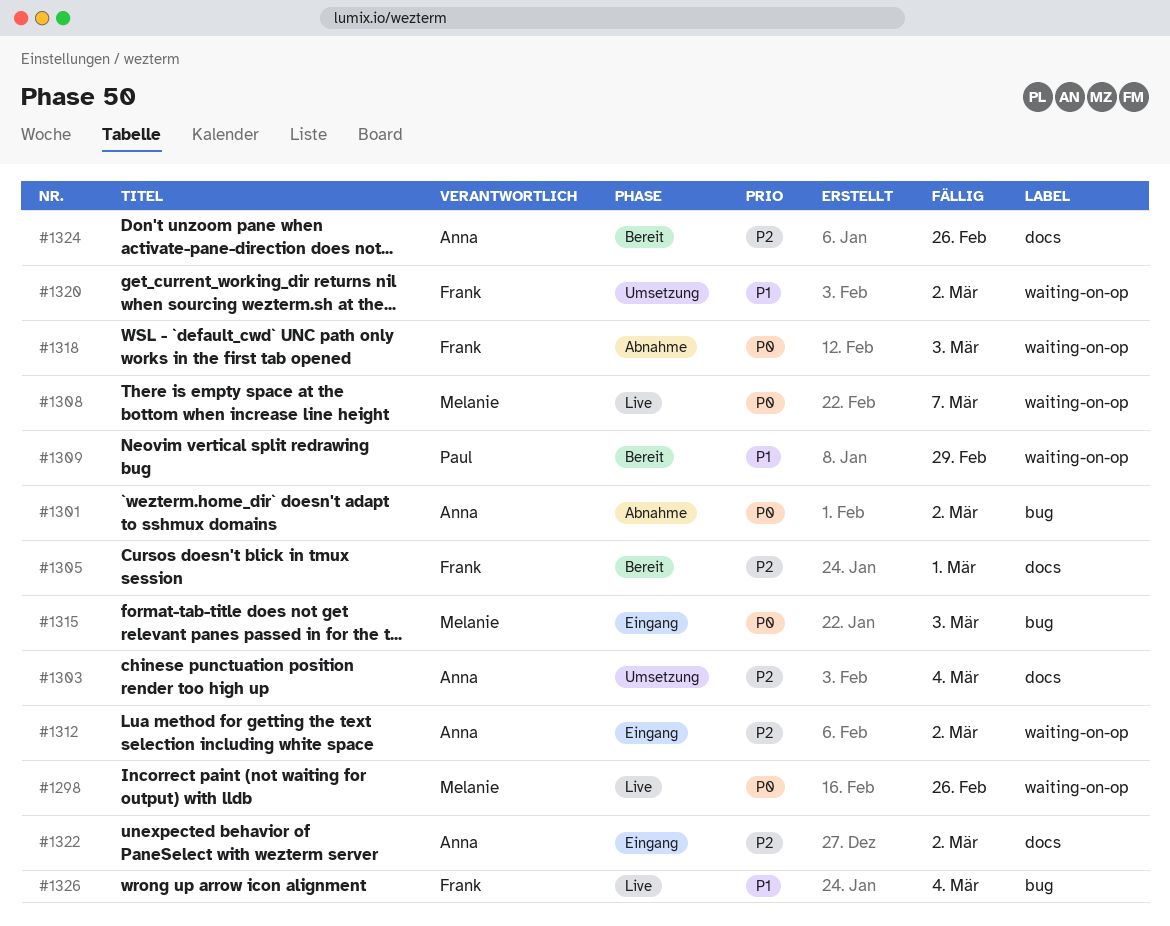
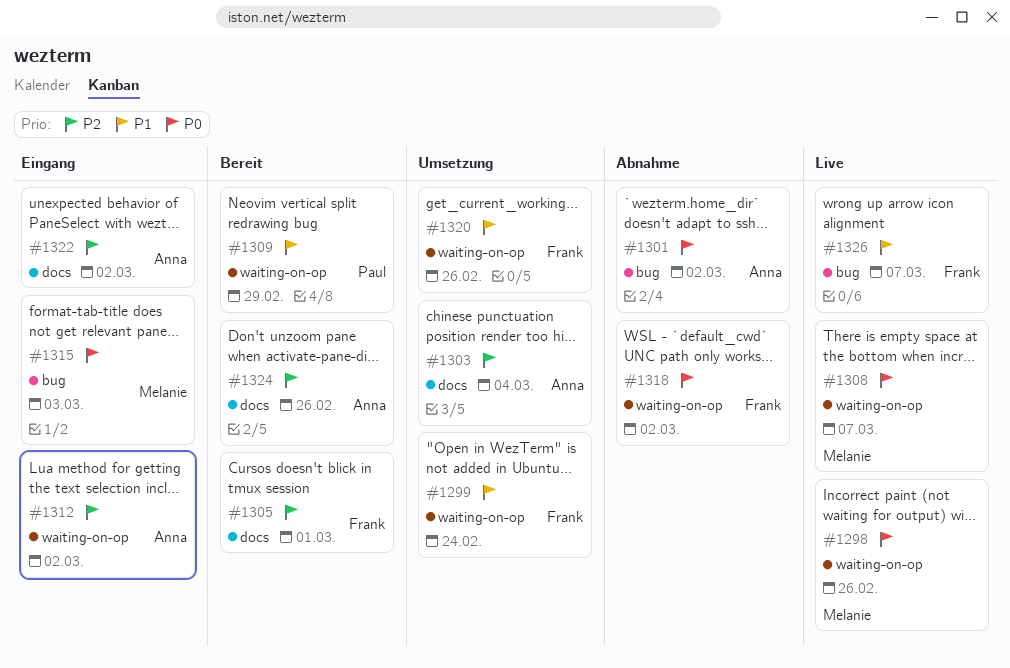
#1299: none -> present
#1318, due: Mar 3 -> Mar 2
#1320, due: Mar 2 -> Feb 26
#1326, due: Mar 4 -> Mar 7

